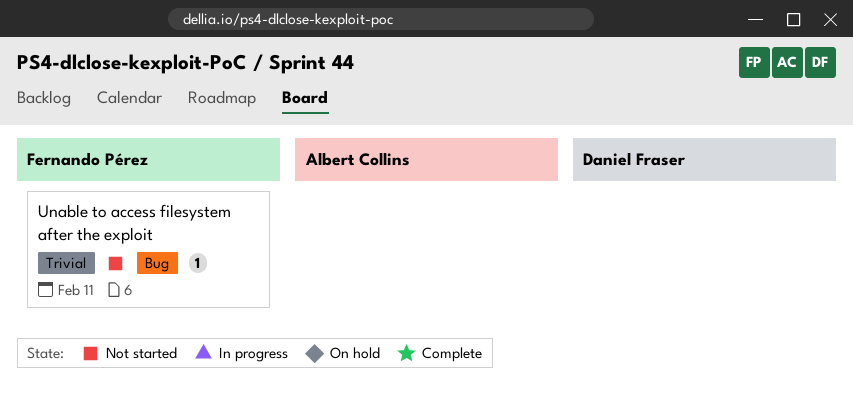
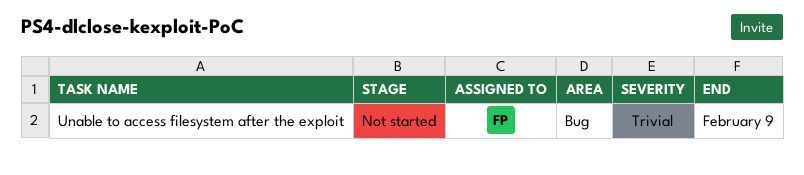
Unable to access filesystem after the exploit, due: Feb 11 -> Feb 9

